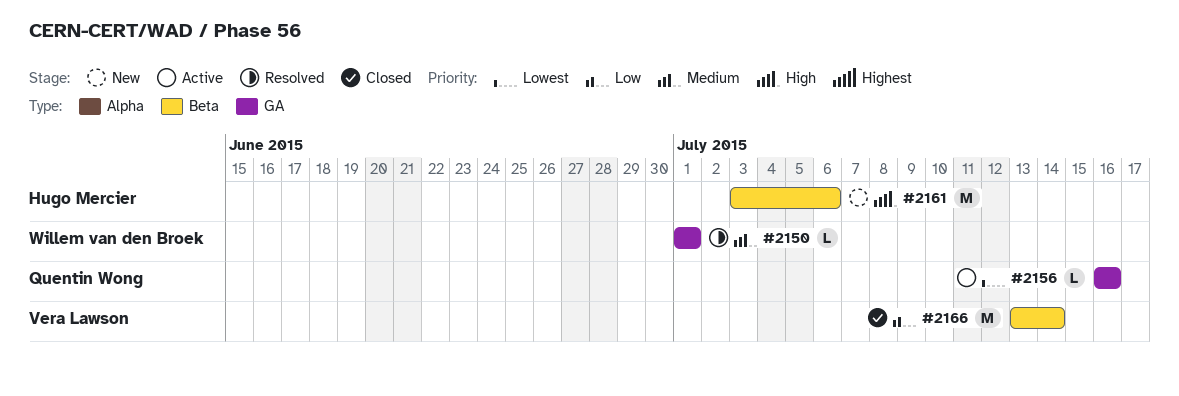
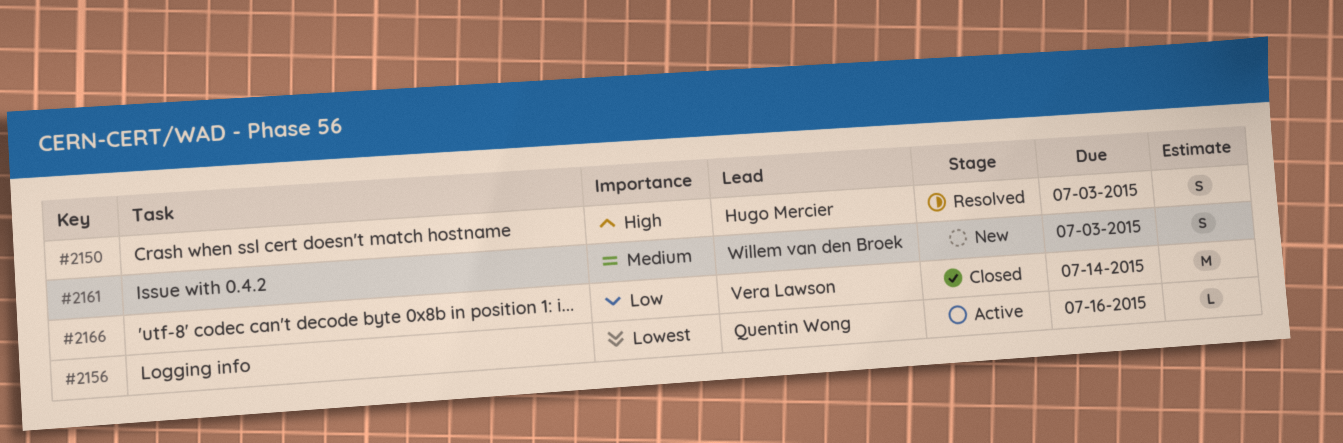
#2150, owner: Willem van den Broek -> Hugo Mercier
#2150, priority: Medium -> High
#2150, estimate: L -> S
#2150, due: Jul 1 -> Jul 3
#2161, owner: Hugo Mercier -> Willem van den Broek
#2161, priority: High -> Medium
#2161, estimate: M -> S
#2161, due: Jul 6 -> Jul 3

